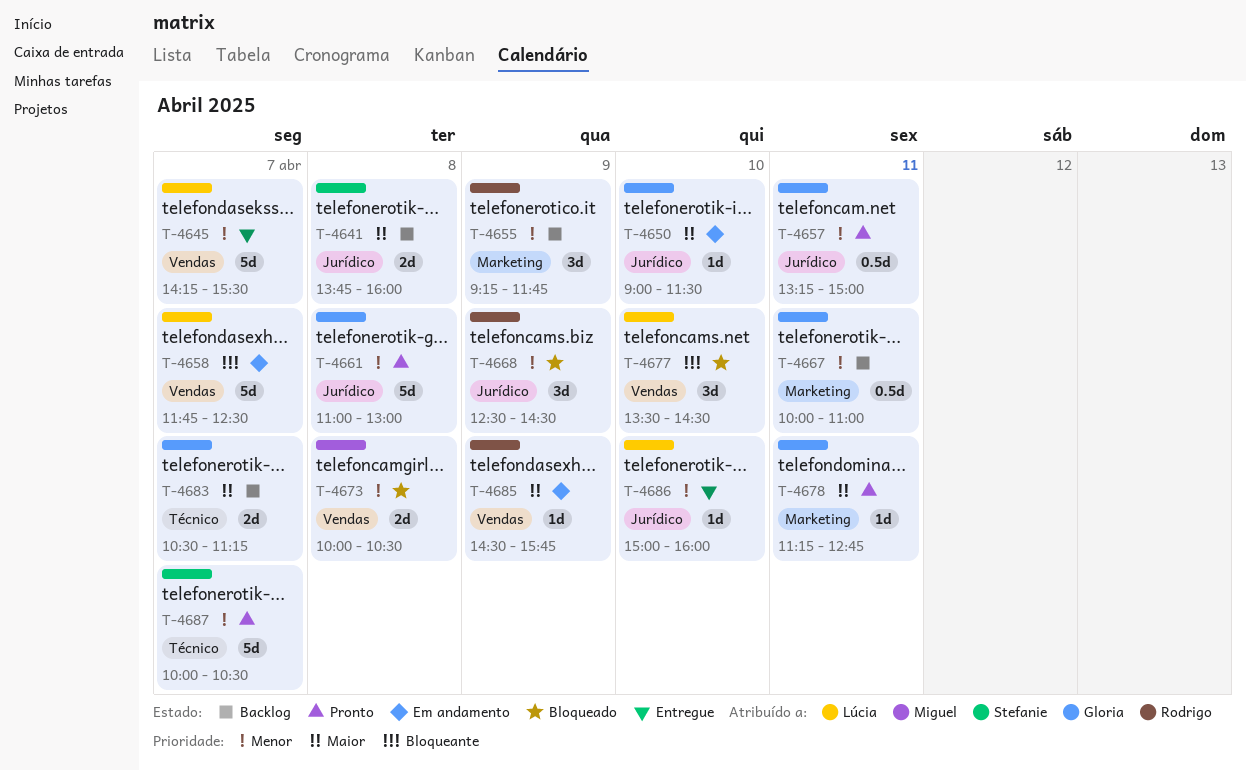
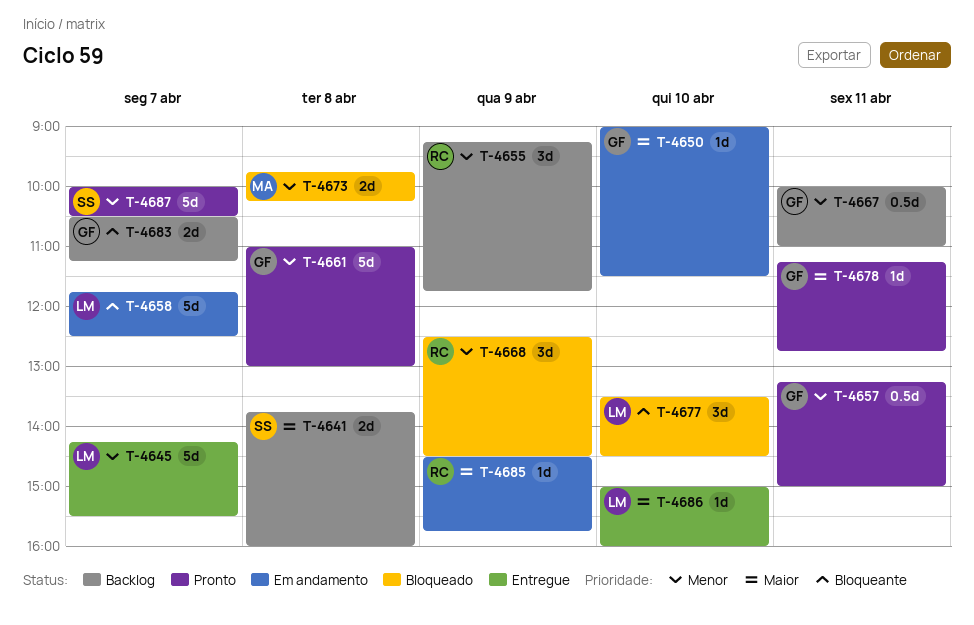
T-4673, begins: 10:00 -> 09:45
T-4673, ends: 10:30 -> 10:15
T-4683, priority: Maior -> Bloqueante
T-4686, priority: Menor -> Maior

